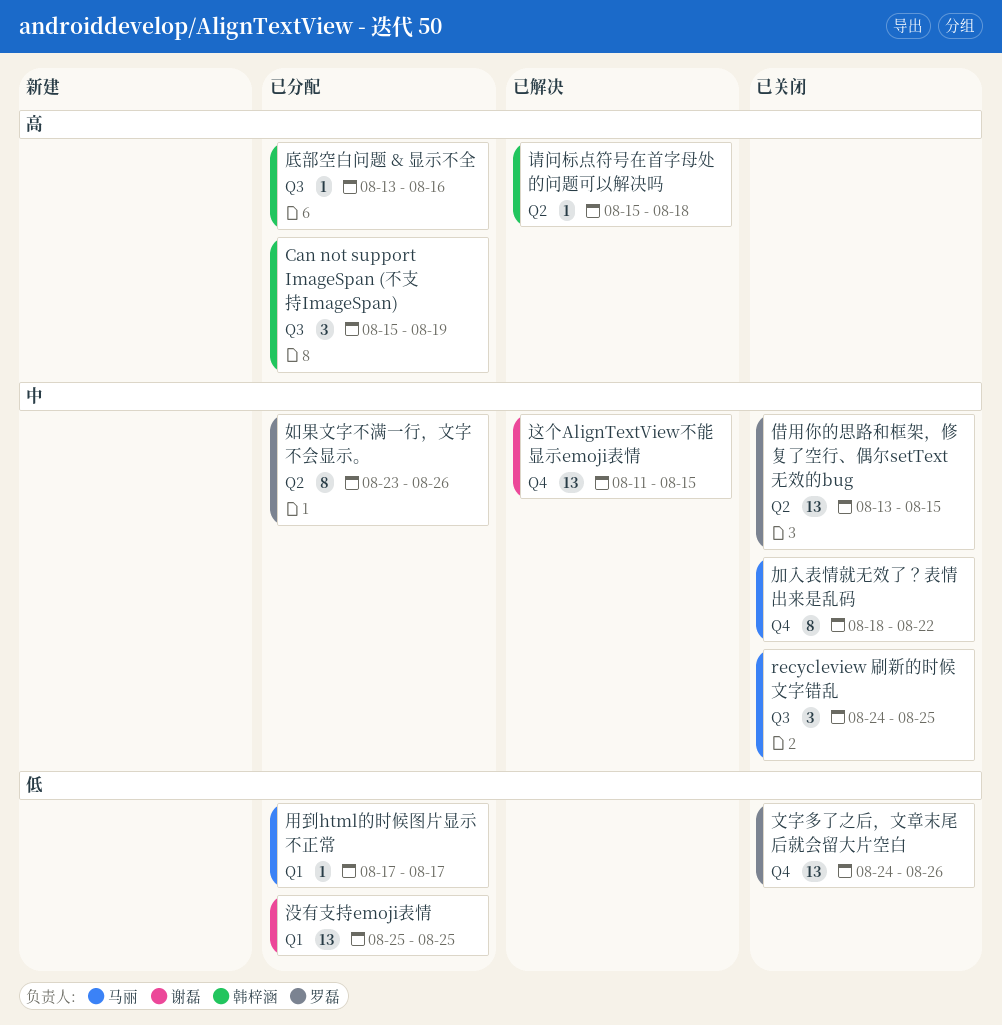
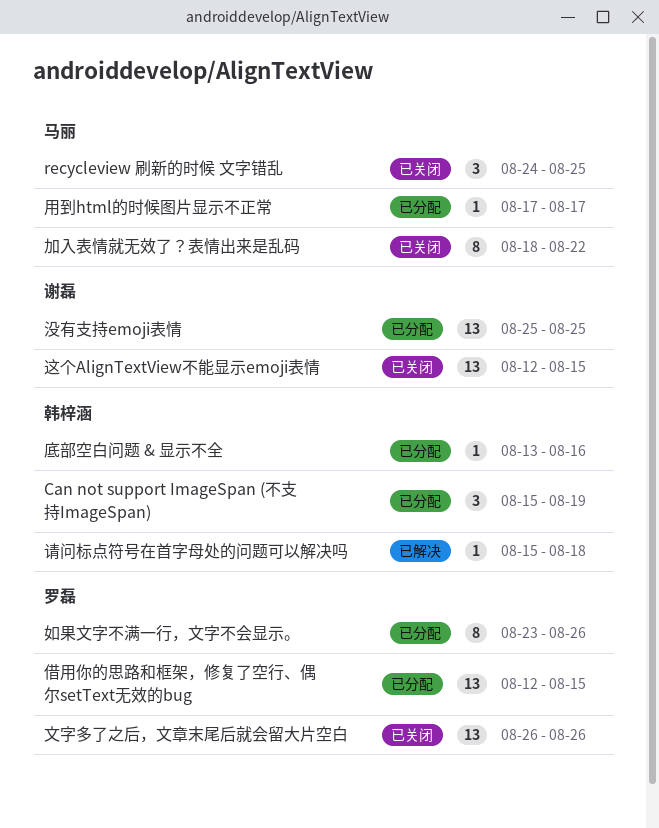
借用你的思路和框架，修复了空行、偶尔setText无效的bug, status: 已关闭 -> 已分配
借用你的思路和框架，修复了空行、偶尔setText无效的bug, start: Aug 13 -> Aug 12
文字多了之后，文章末尾后就会留大片空白, start: Aug 24 -> Aug 26
这个AlignTextView不能显示emoji表情, status: 已解决 -> 已关闭
这个AlignTextView不能显示emoji表情, start: Aug 11 -> Aug 12

